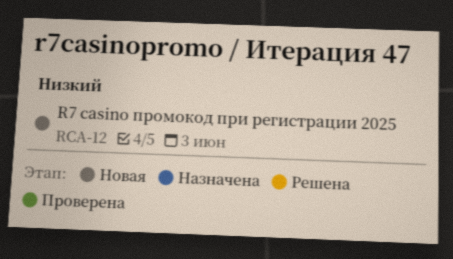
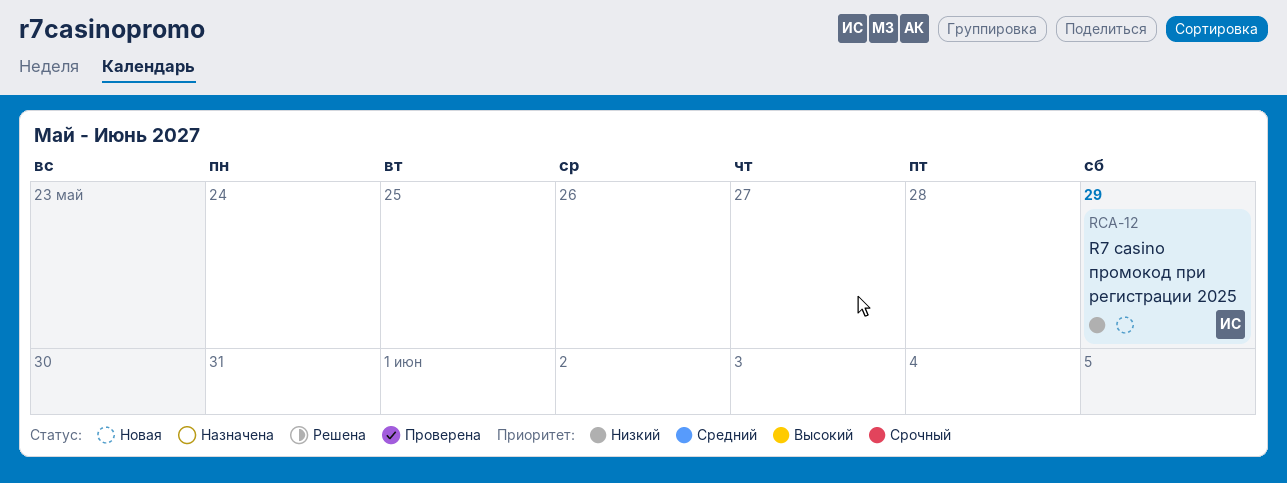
RCA-12, due: Jun 3 -> May 29

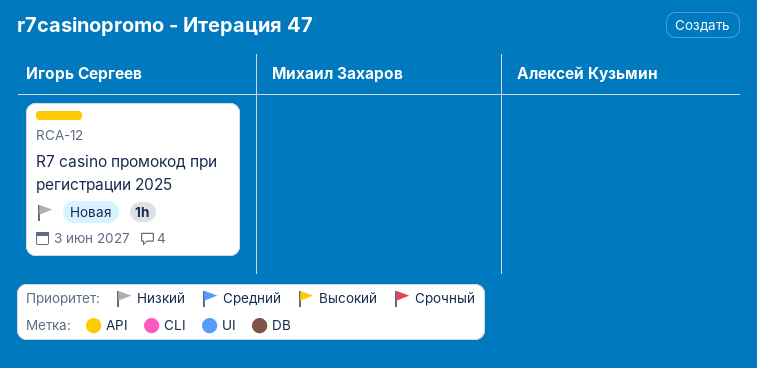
RCA-12, due: May 29 -> Jun 3

